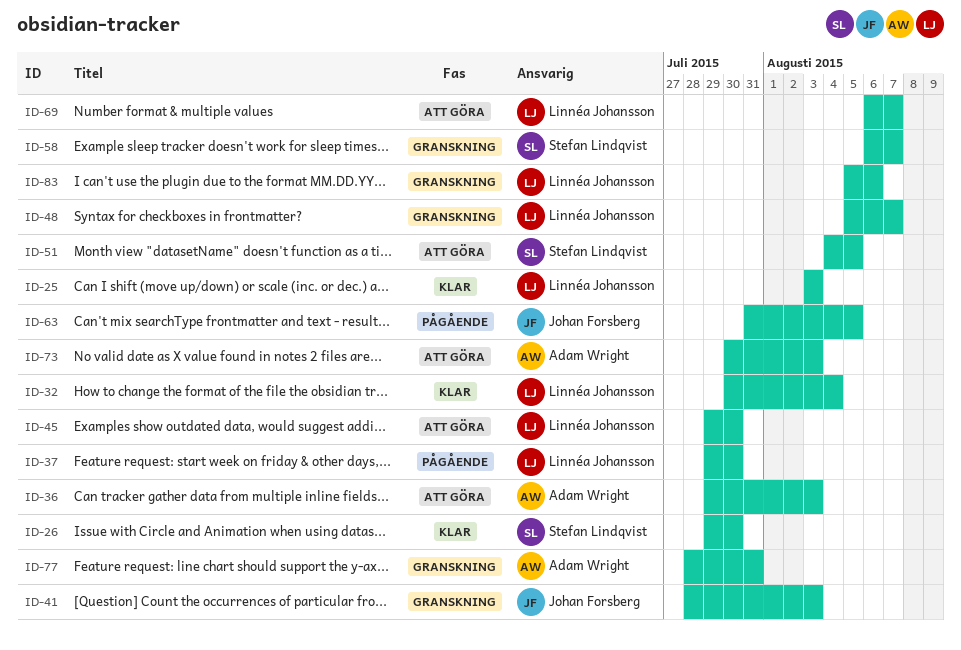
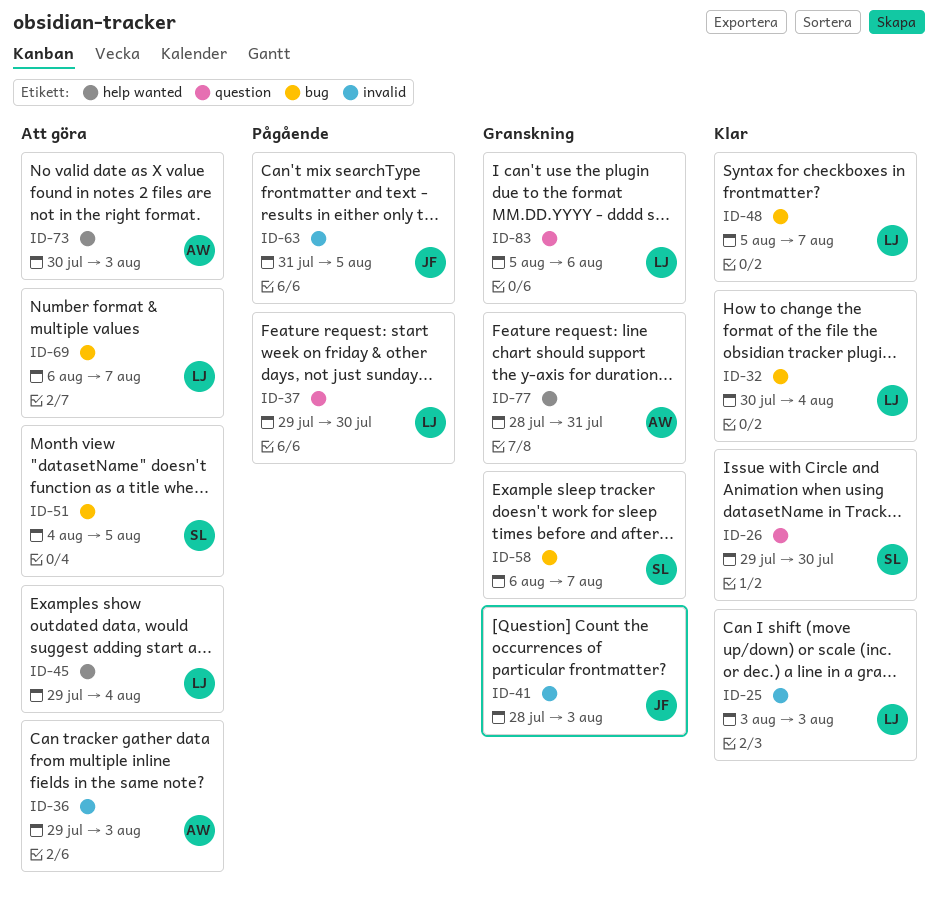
ID-45, due: Jul 30 -> Aug 4
ID-48, status: Granskning -> Klar

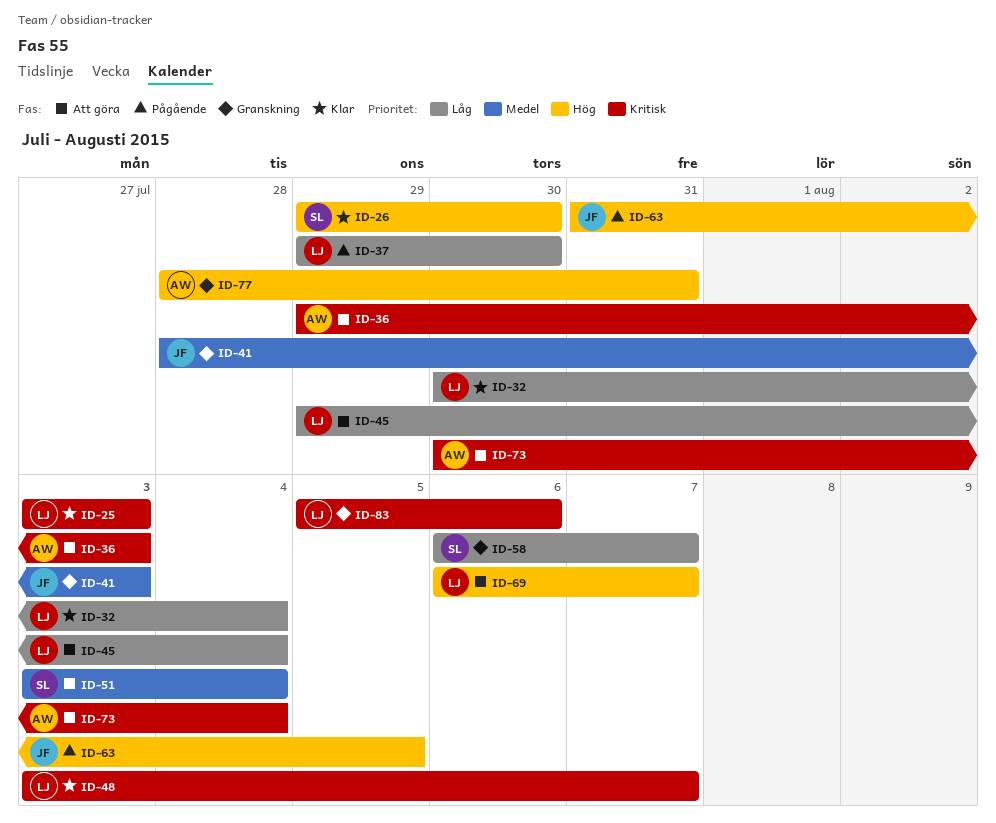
ID-48, start: Aug 5 -> Aug 3
ID-51, start: Aug 4 -> Aug 3
ID-51, due: Aug 5 -> Aug 4
ID-73, due: Aug 3 -> Aug 4

